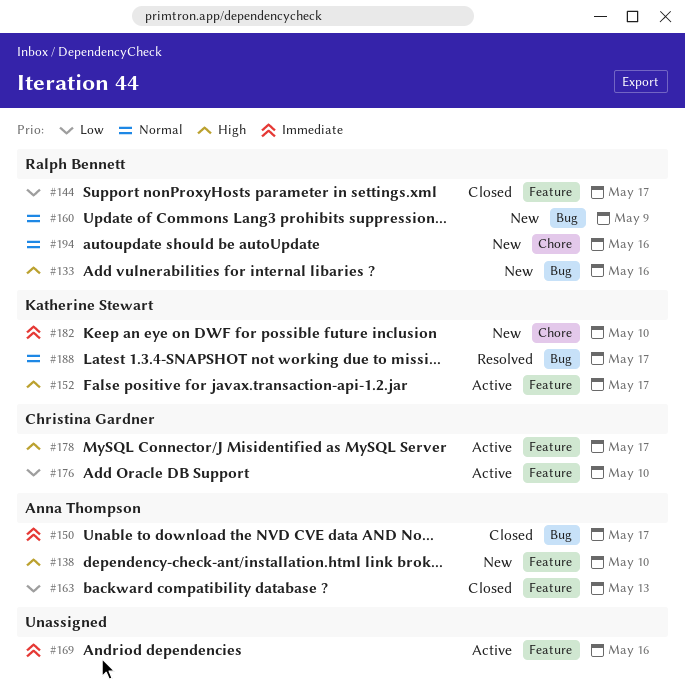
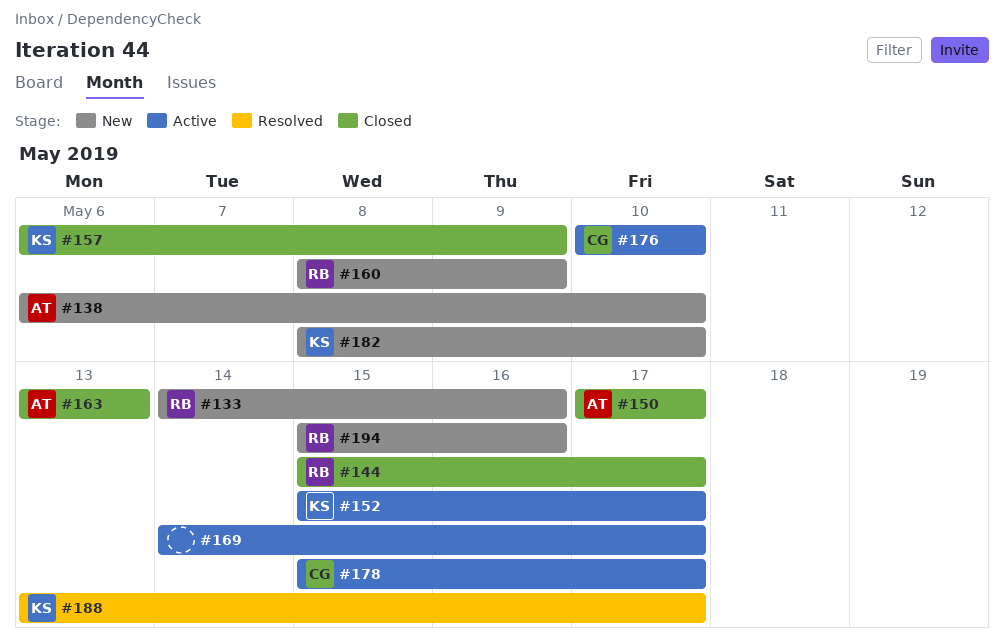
#157: none -> present
#169, due: May 16 -> May 17

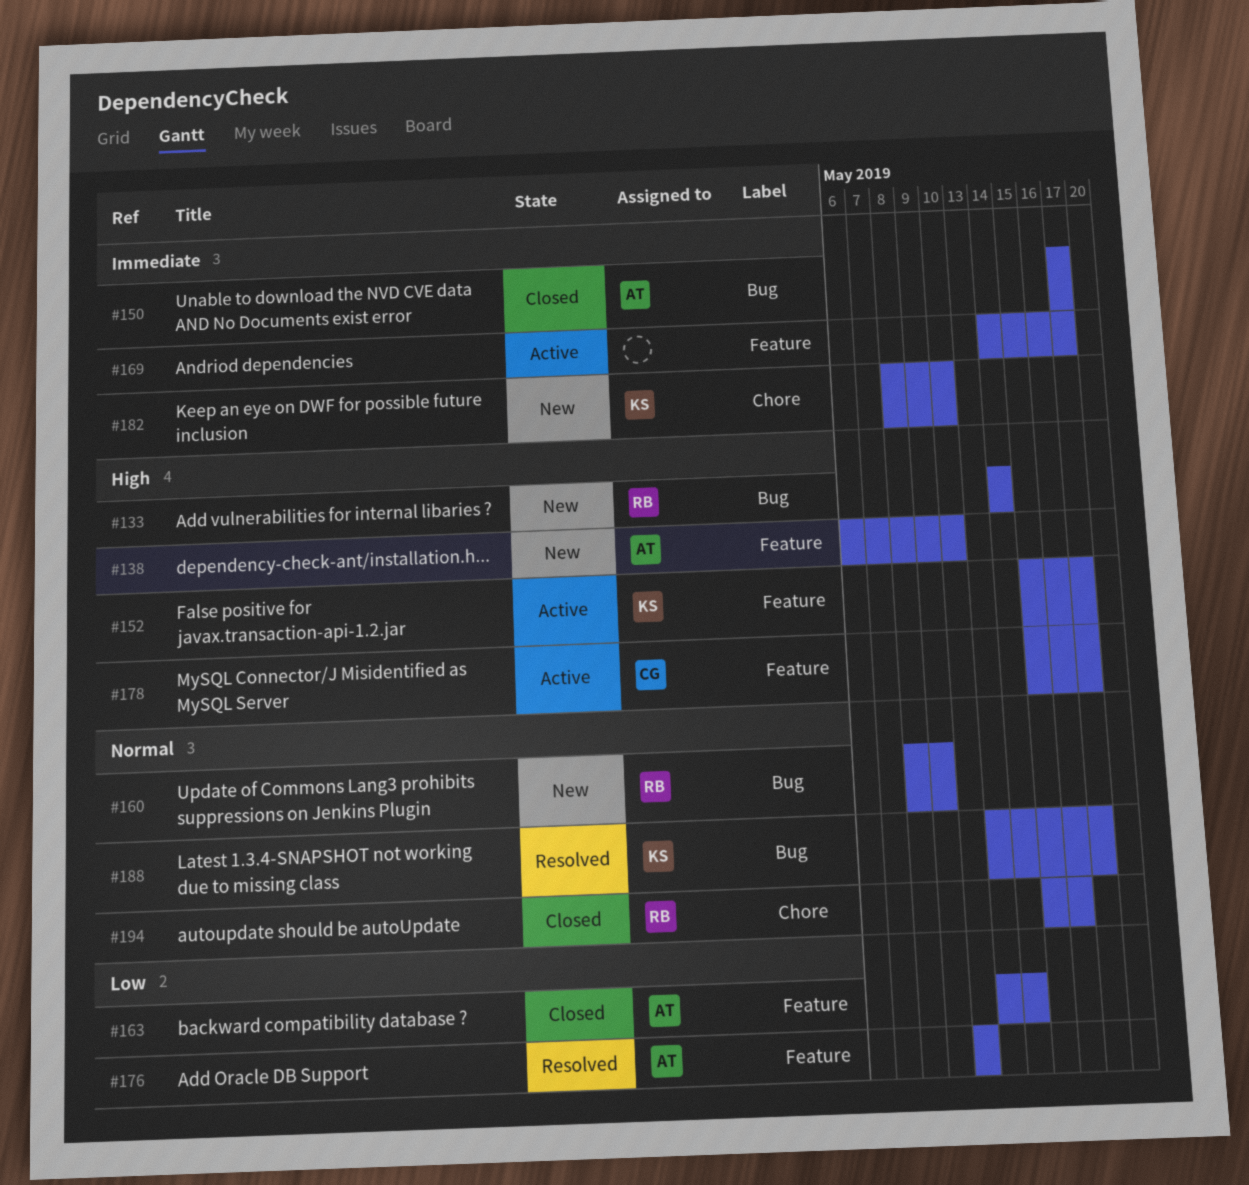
#133, due: May 16 -> May 14
#144: present -> none
#157: present -> none
#163, due: May 13 -> May 14
#176, status: Active -> Resolved
#176, owner: CG -> AT
#194, status: New -> Closed

